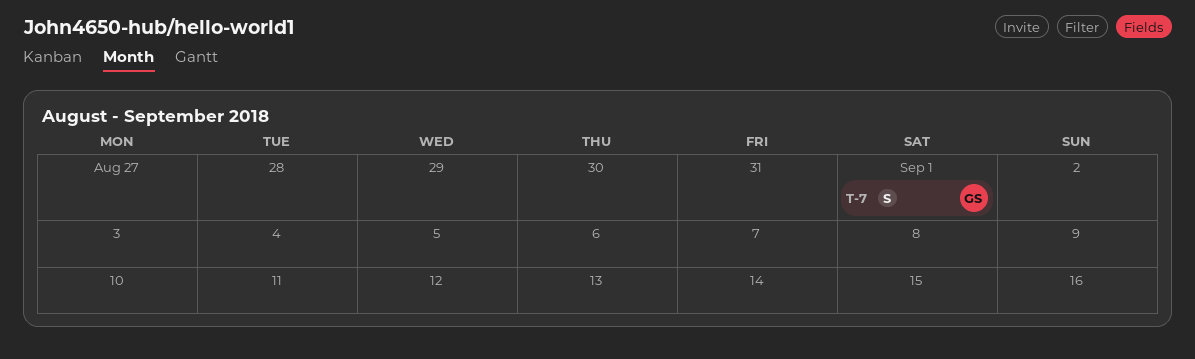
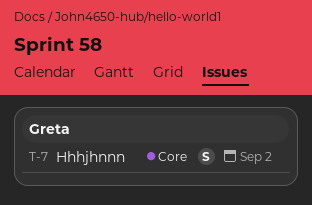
T-7, due: Sep 1 -> Sep 2

